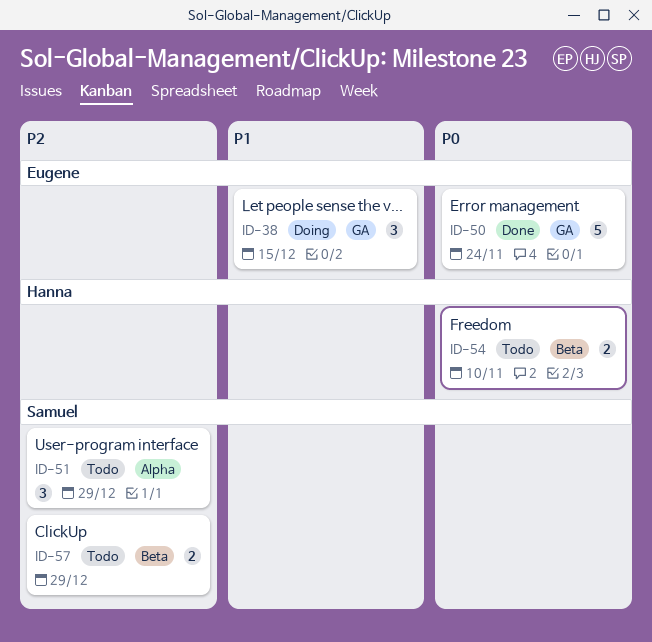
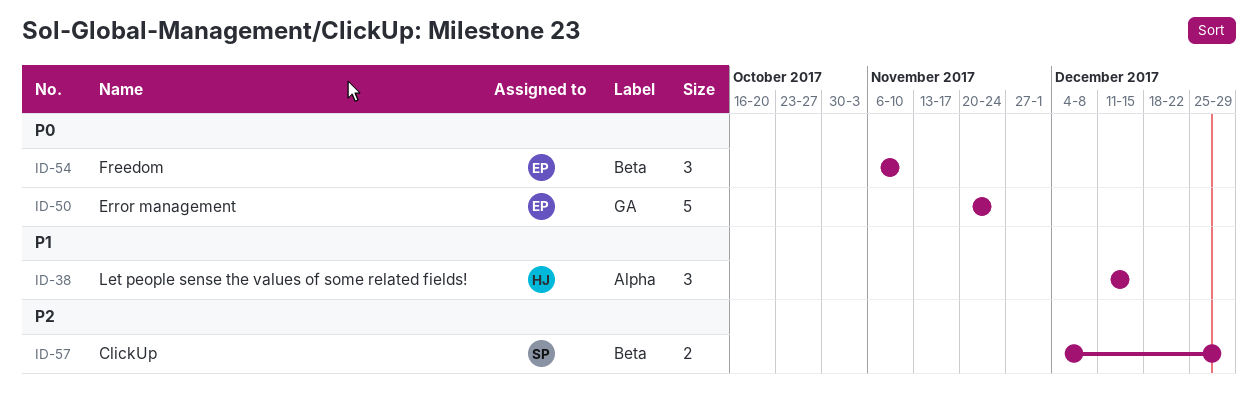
ID-38, owner: Eugene -> Hanna
ID-38, label: GA -> Alpha
ID-51: present -> none
ID-54, owner: Hanna -> Eugene
ID-54, estimate: 2 -> 3

